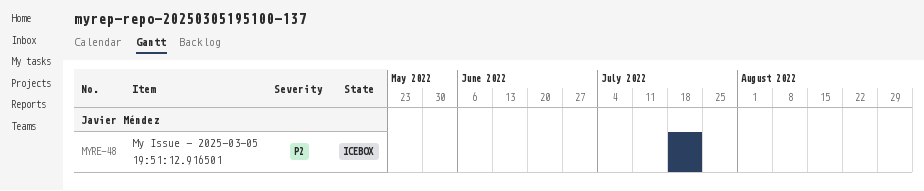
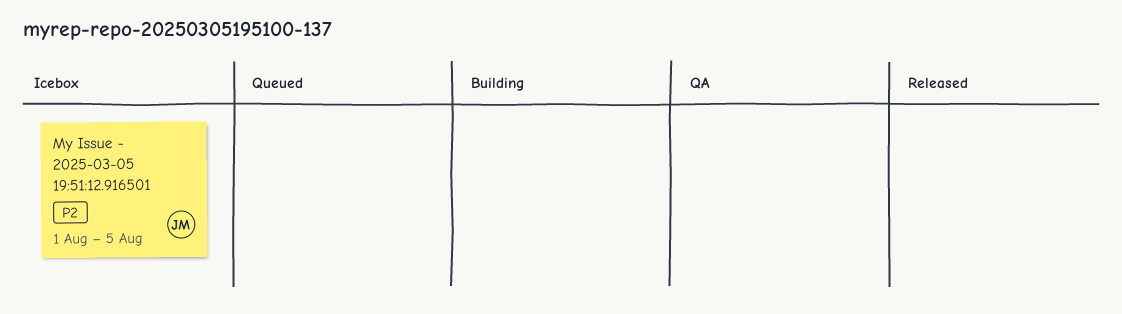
My Issue - 2025-03-05 19:51:12.916501, start: Jul 18 -> Aug 1
My Issue - 2025-03-05 19:51:12.916501, due: Jul 22 -> Aug 5

